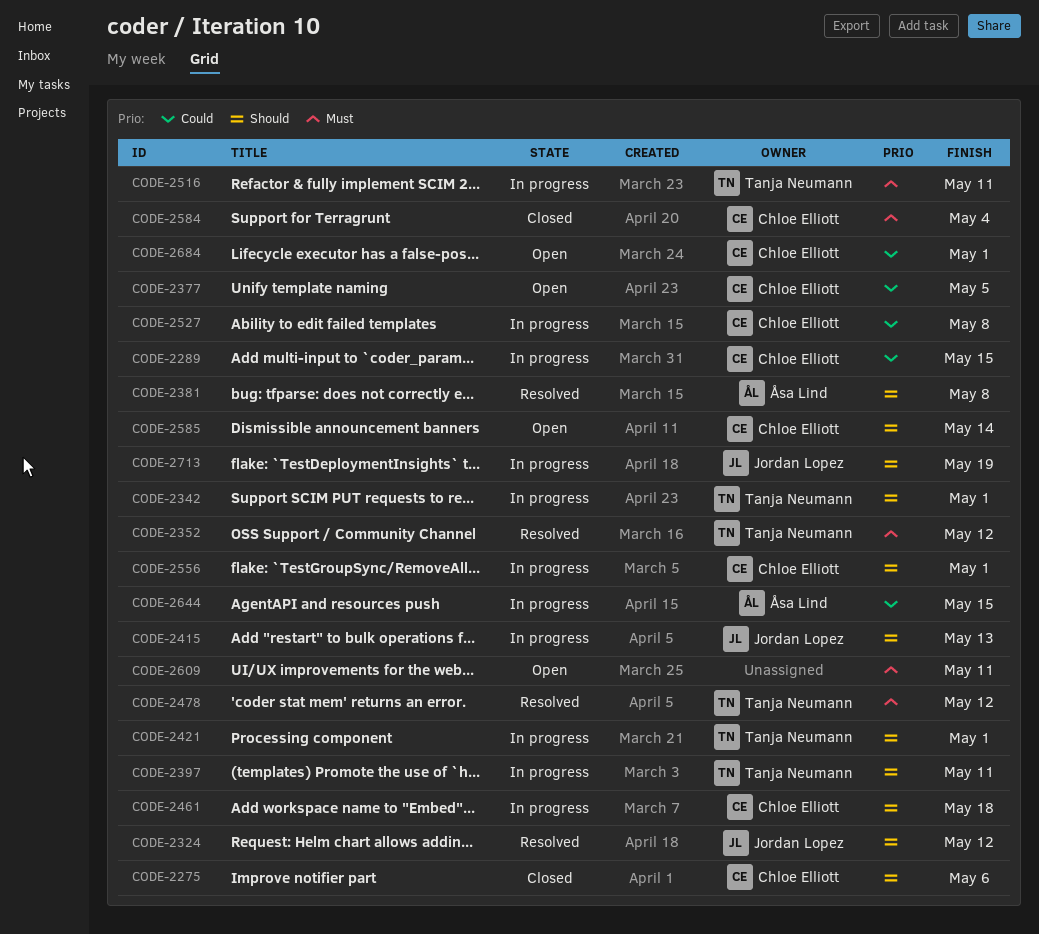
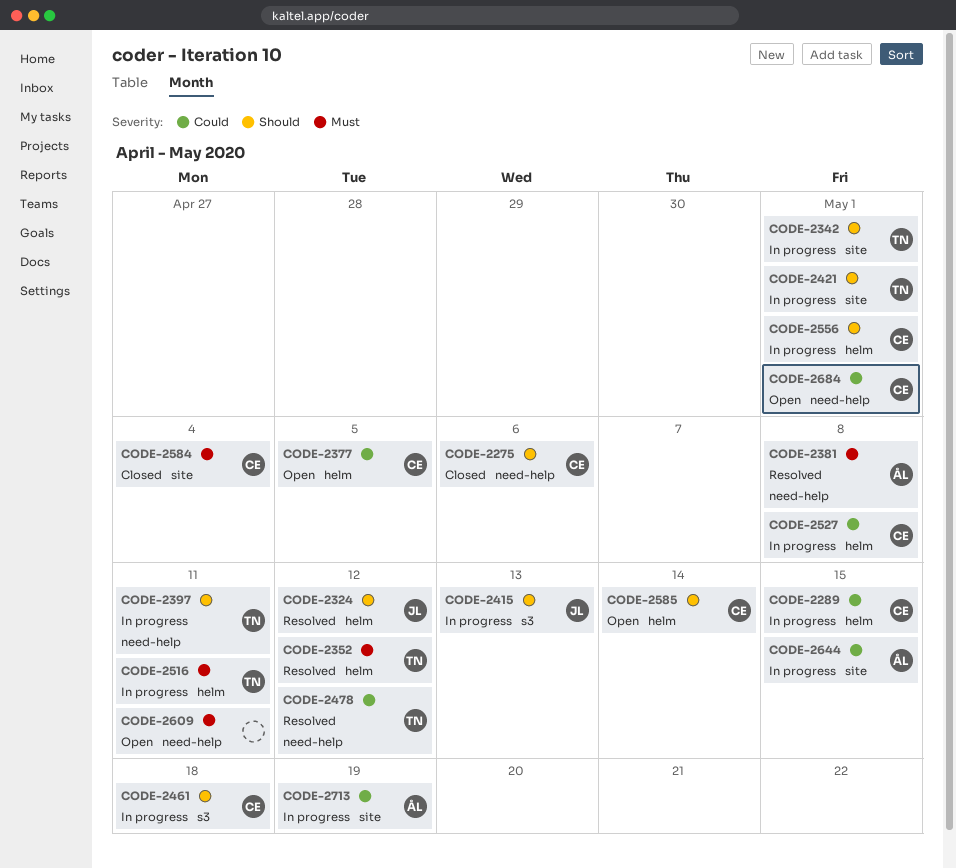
CODE-2381, priority: Should -> Must
CODE-2478, priority: Must -> Could
CODE-2713, owner: Jordan Lopez -> Åsa Lind
CODE-2713, priority: Should -> Could

